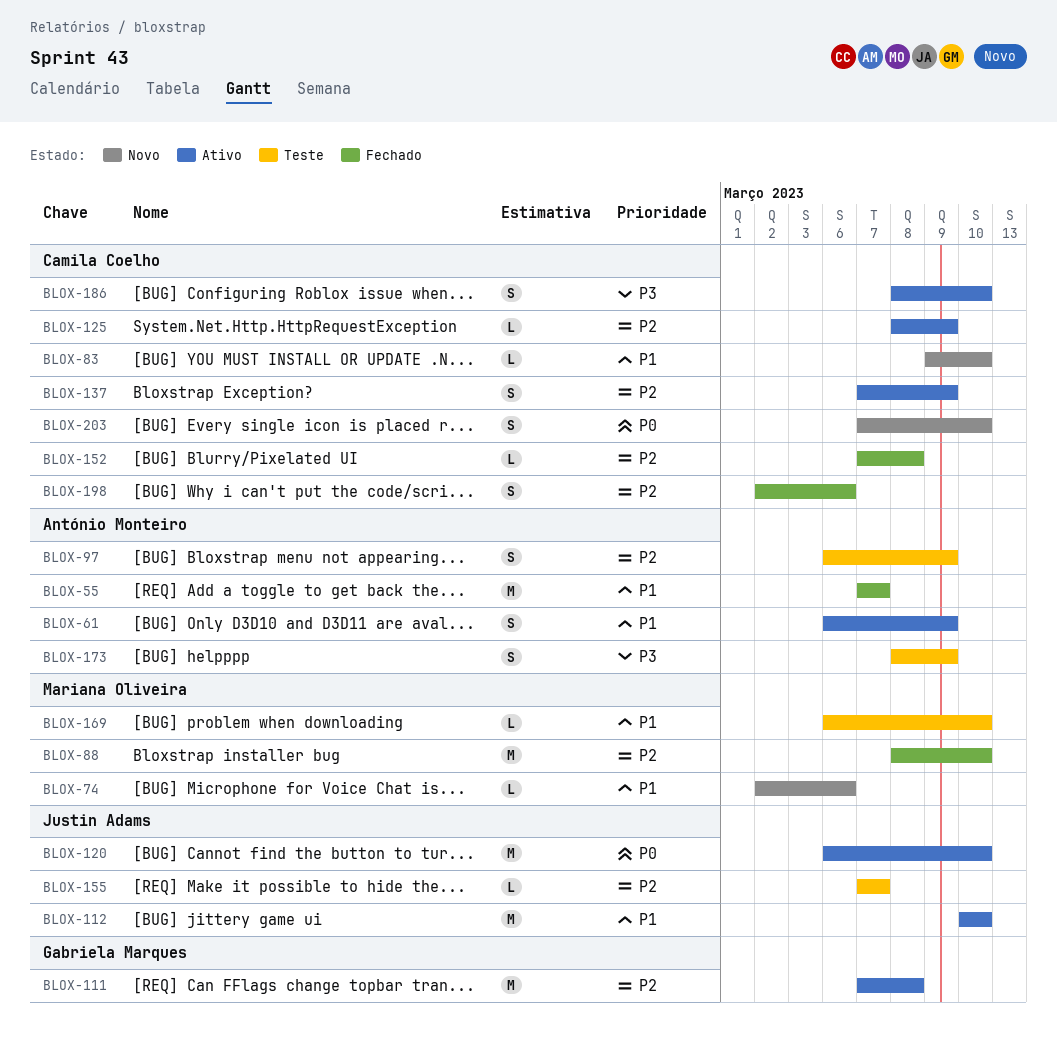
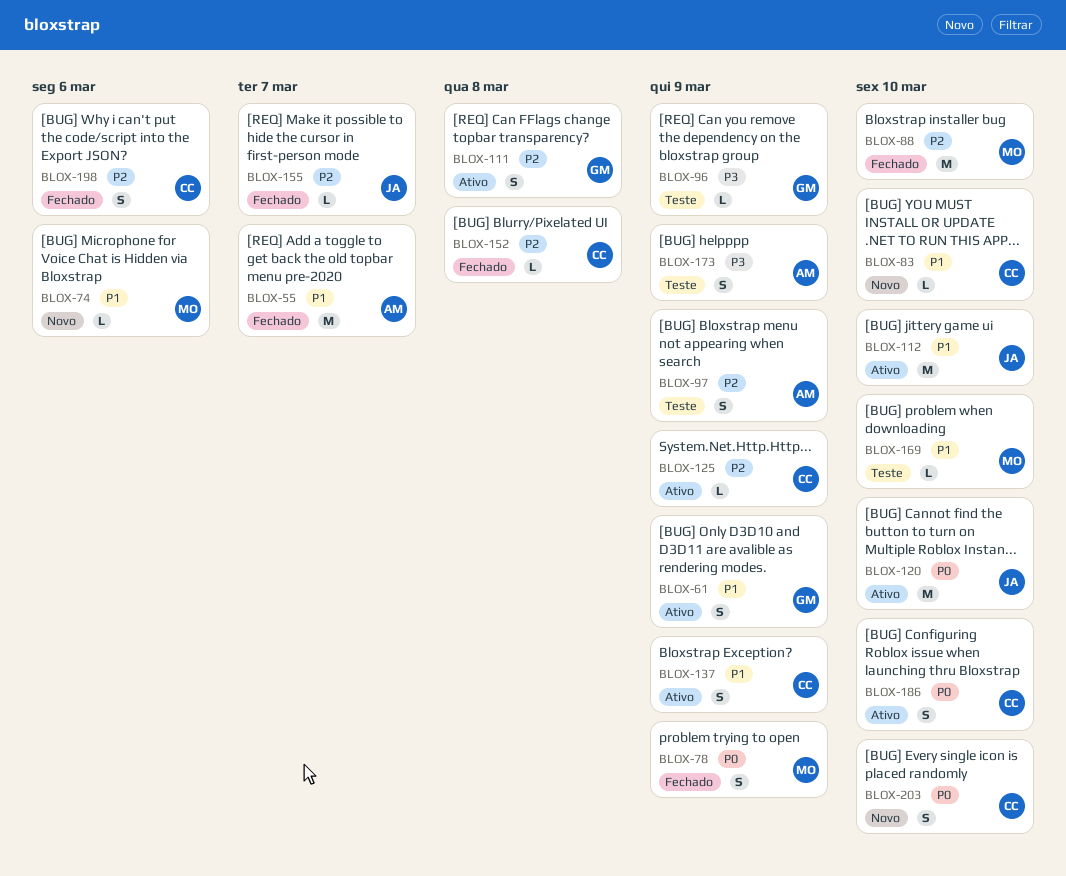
BLOX-61, owner: António Monteiro -> Gabriela Marques
BLOX-78: none -> present
BLOX-96: none -> present
BLOX-111, estimate: M -> S
BLOX-137, priority: P2 -> P1
BLOX-155, status: Teste -> Fechado
BLOX-186, priority: P3 -> P0

